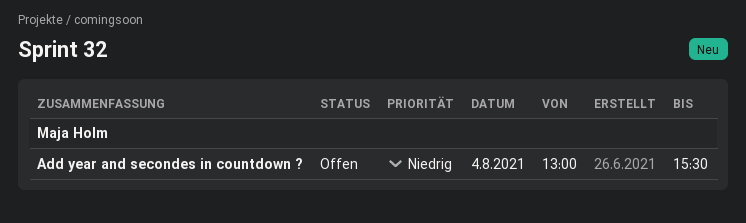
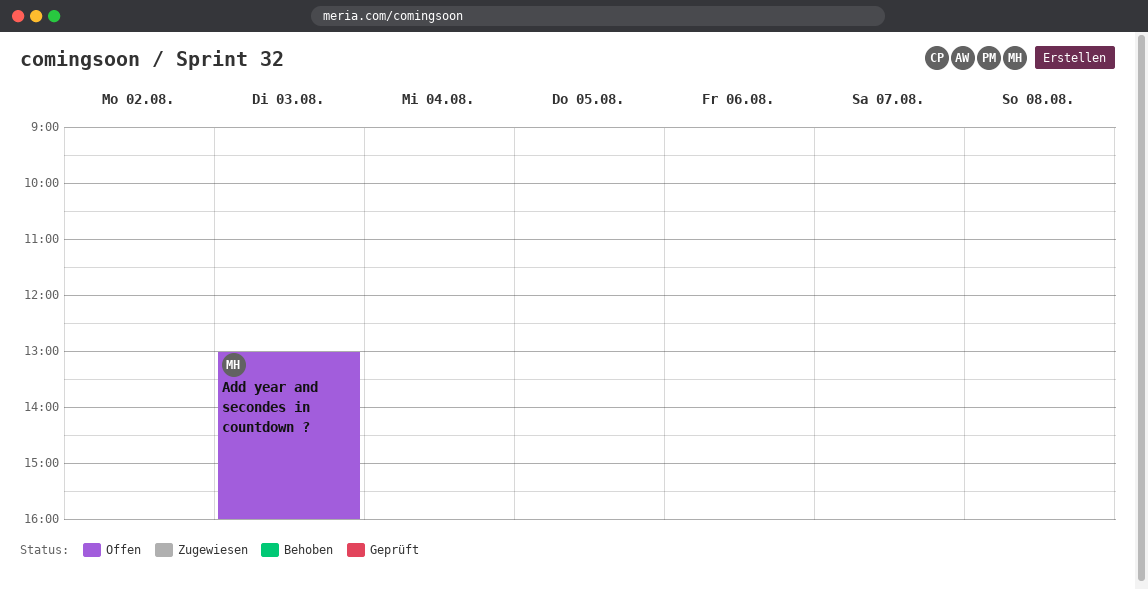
Add year and secondes in countdown ?, day: Aug 4 -> Aug 3
Add year and secondes in countdown ?, ends: 15:30 -> 16:00

